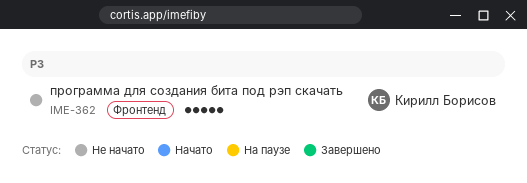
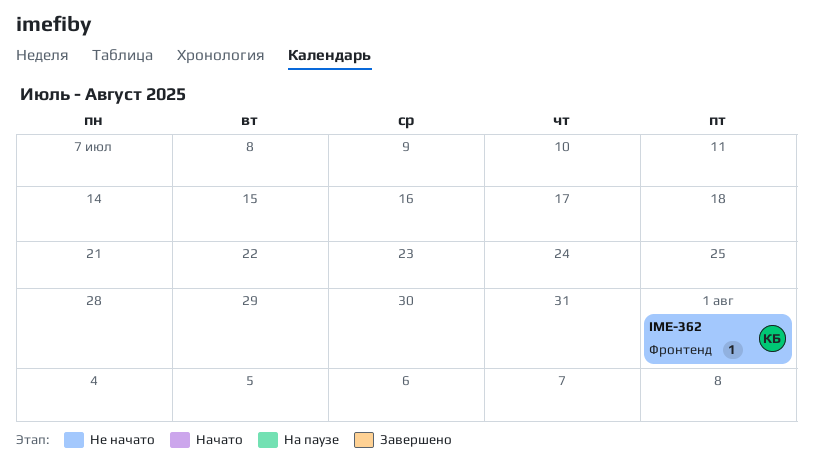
IME-362, estimate: 5 -> 1

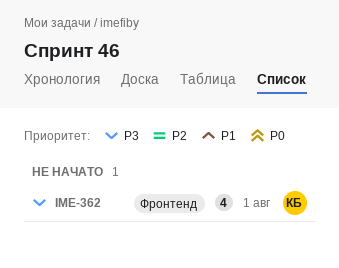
IME-362, estimate: 1 -> 4

